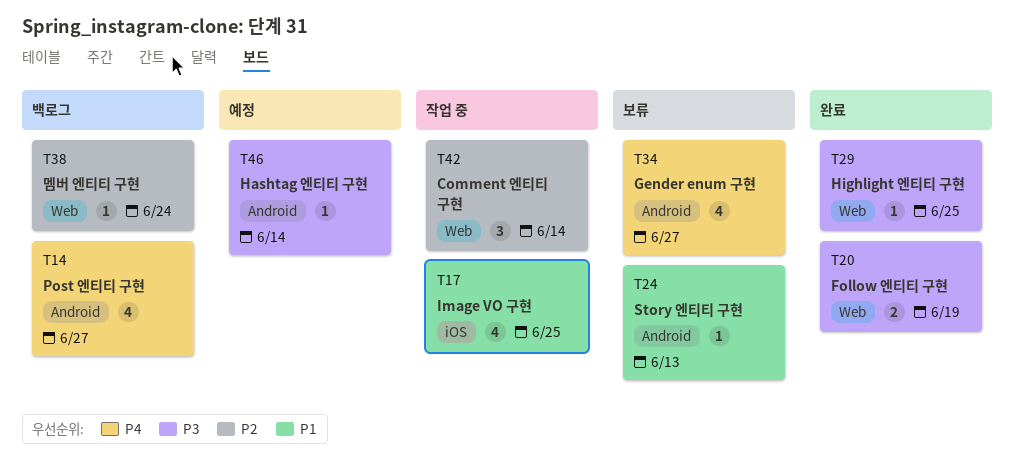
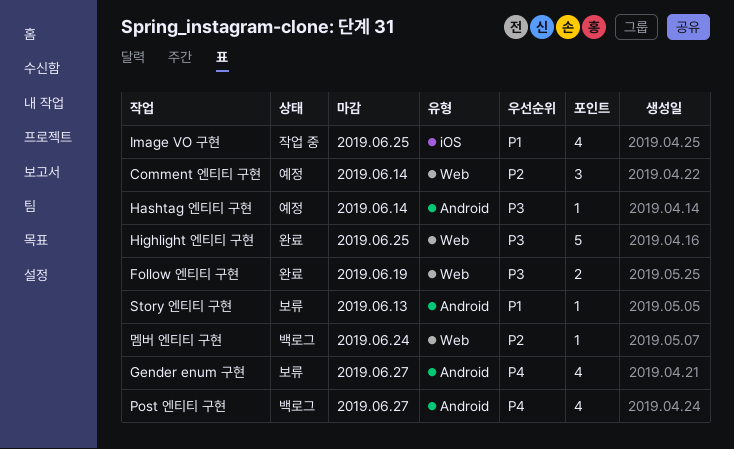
Comment 엔티티 구현, status: 작업 중 -> 예정
Highlight 엔티티 구현, estimate: 1 -> 5

